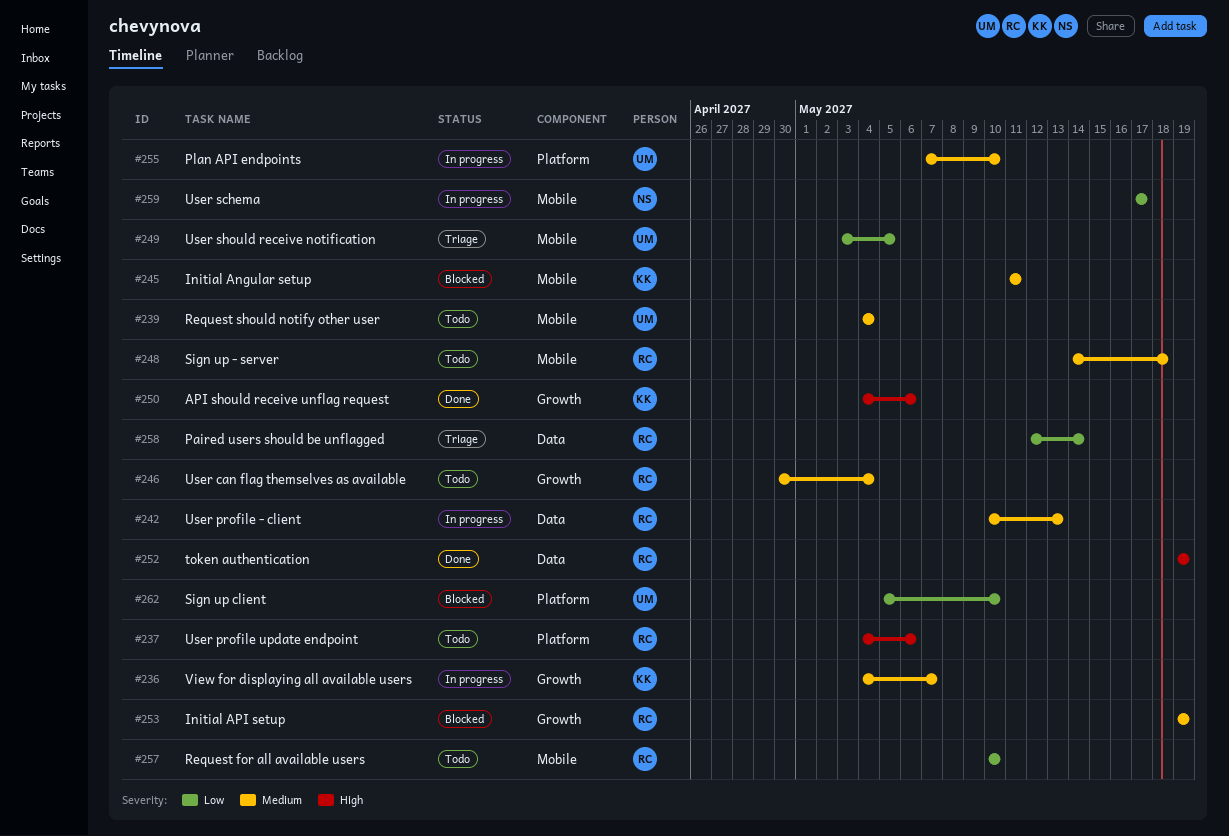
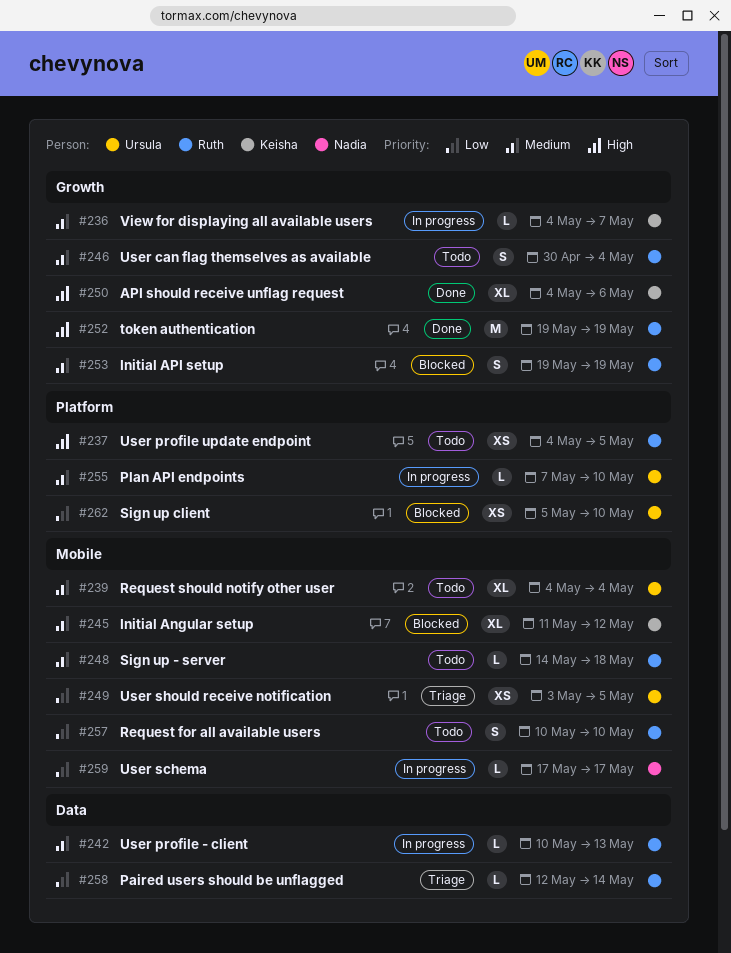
#237, due: May 6 -> May 5
#245, due: May 11 -> May 12
#252, label: Data -> Growth

